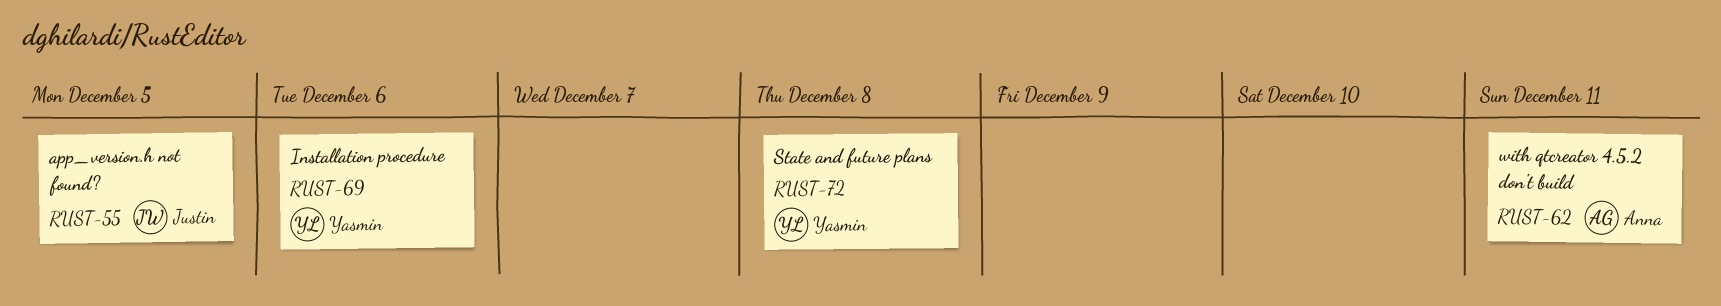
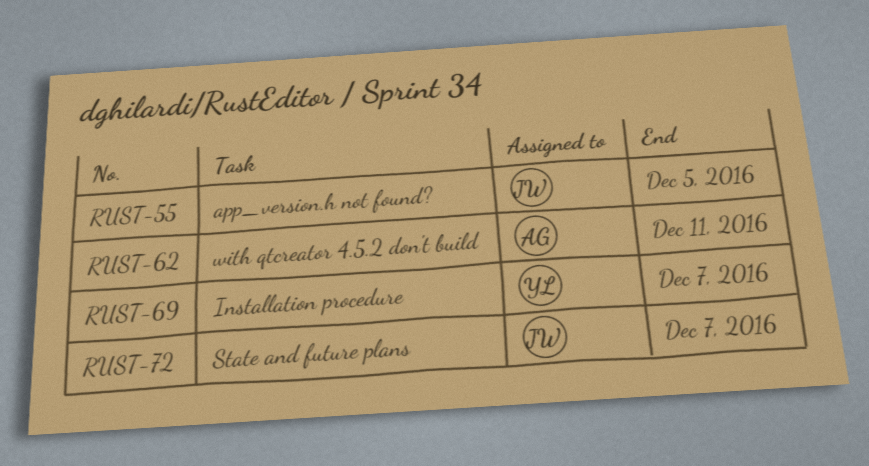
RUST-69, due: Dec 6 -> Dec 7
RUST-72, owner: Yasmin -> Justin
RUST-72, due: Dec 8 -> Dec 7

